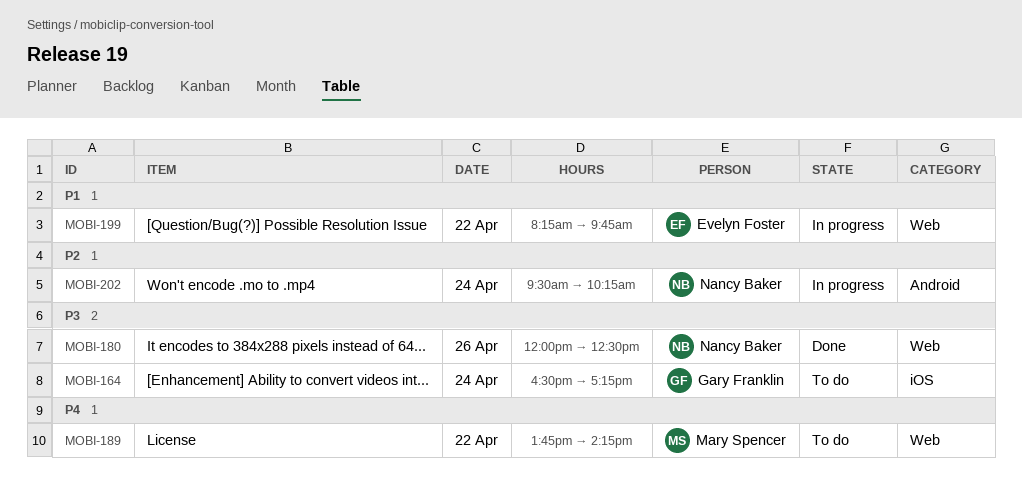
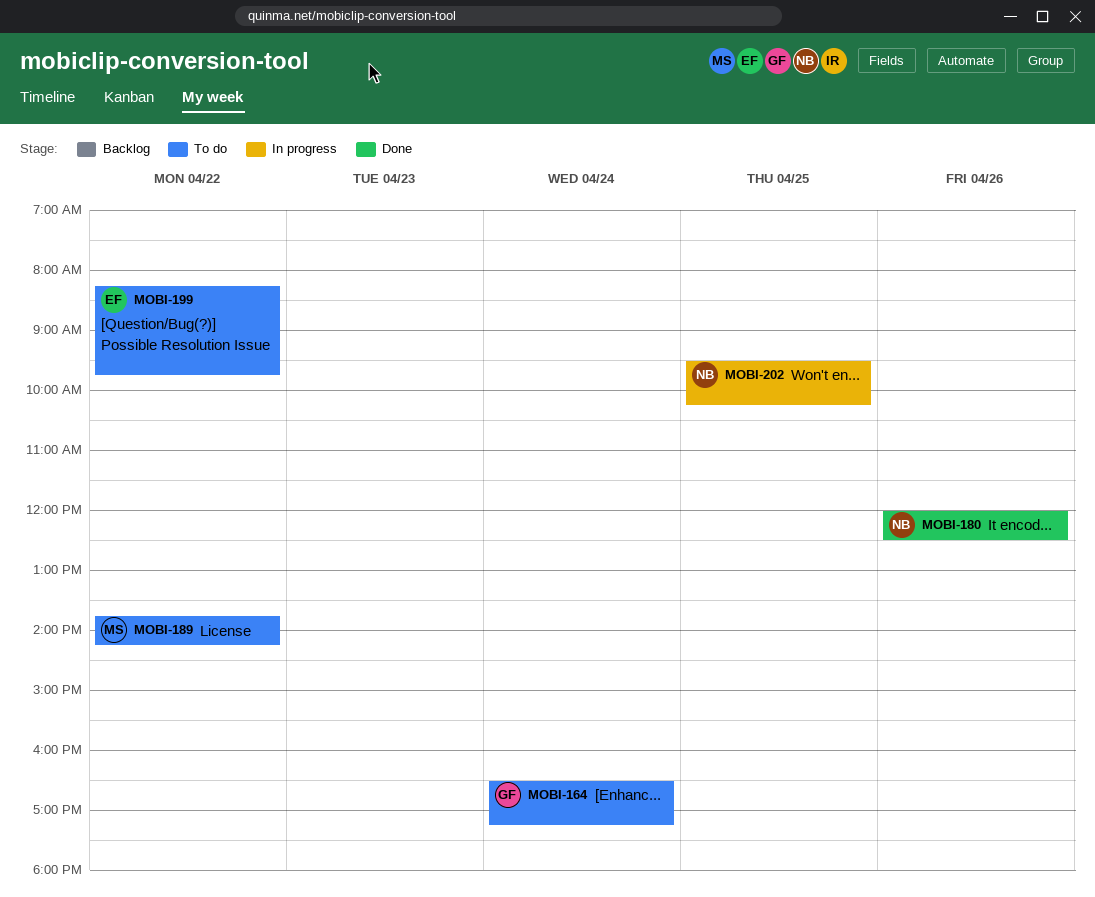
MOBI-199, status: In progress -> To do
MOBI-202, day: Apr 24 -> Apr 25

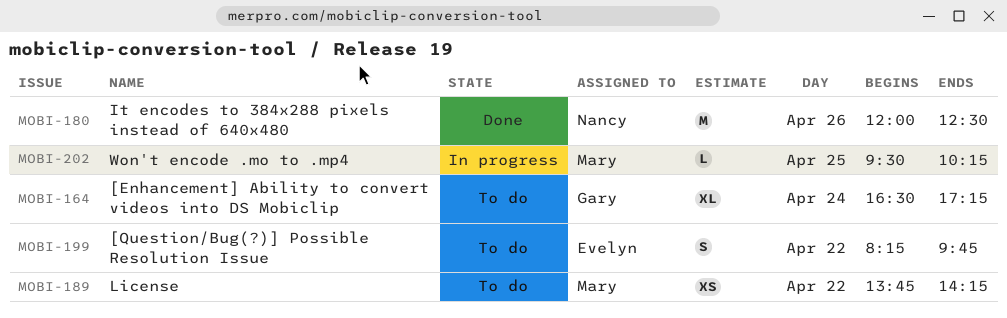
MOBI-202, owner: Nancy -> Mary

